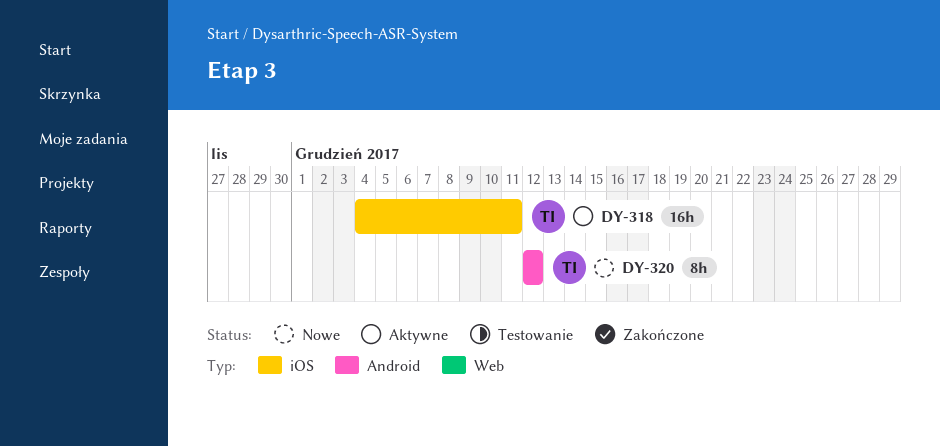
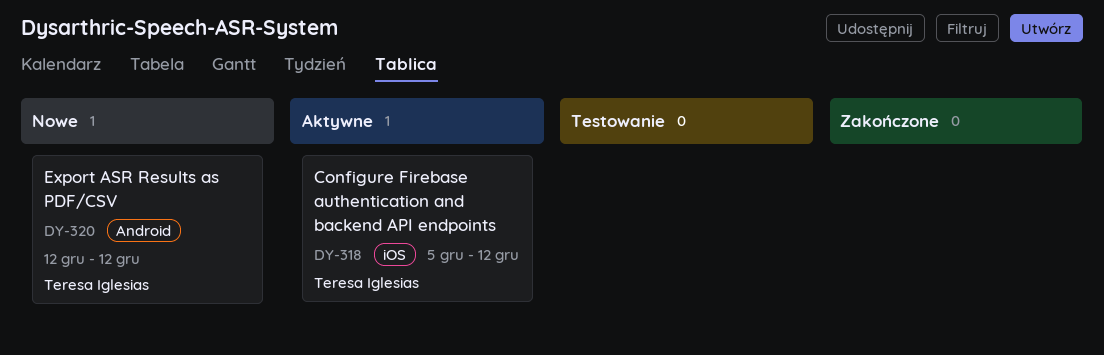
DY-318, start: Dec 4 -> Dec 5
DY-318, due: Dec 11 -> Dec 12

